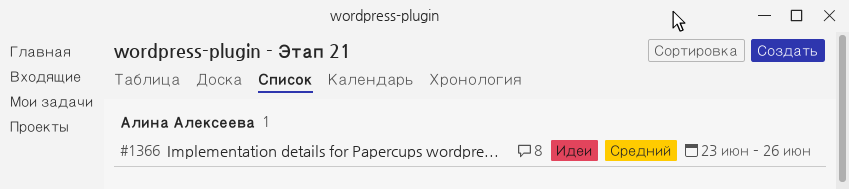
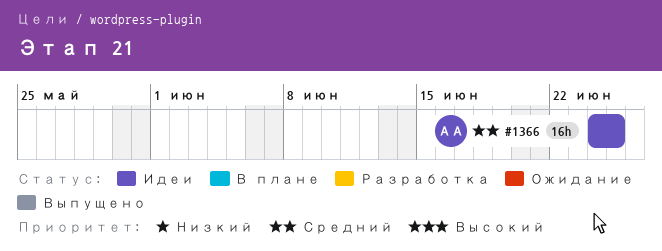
#1366, start: Jun 23 -> Jun 24
#1366, due: Jun 26 -> Jun 25

